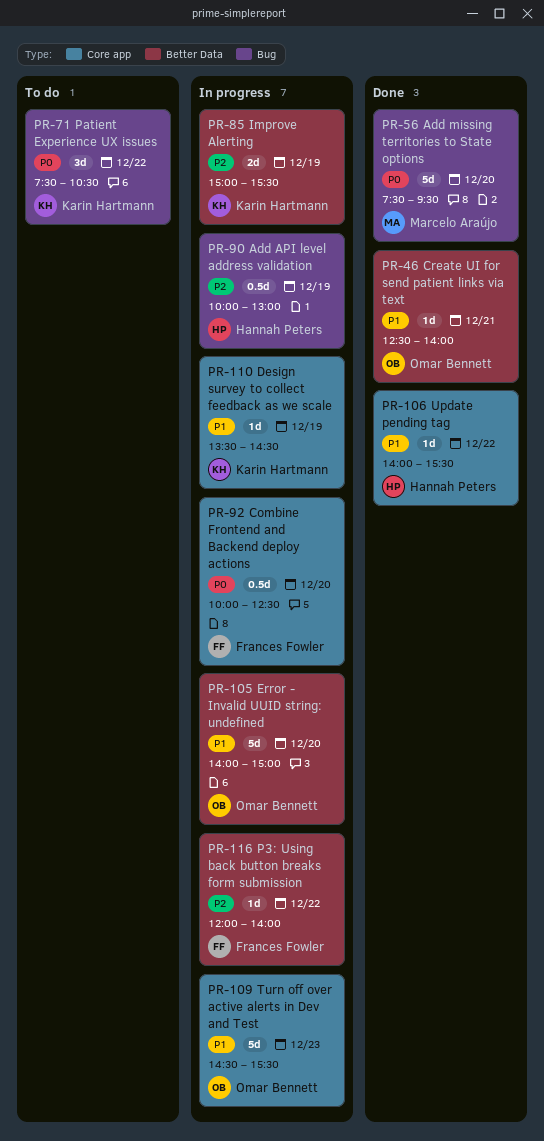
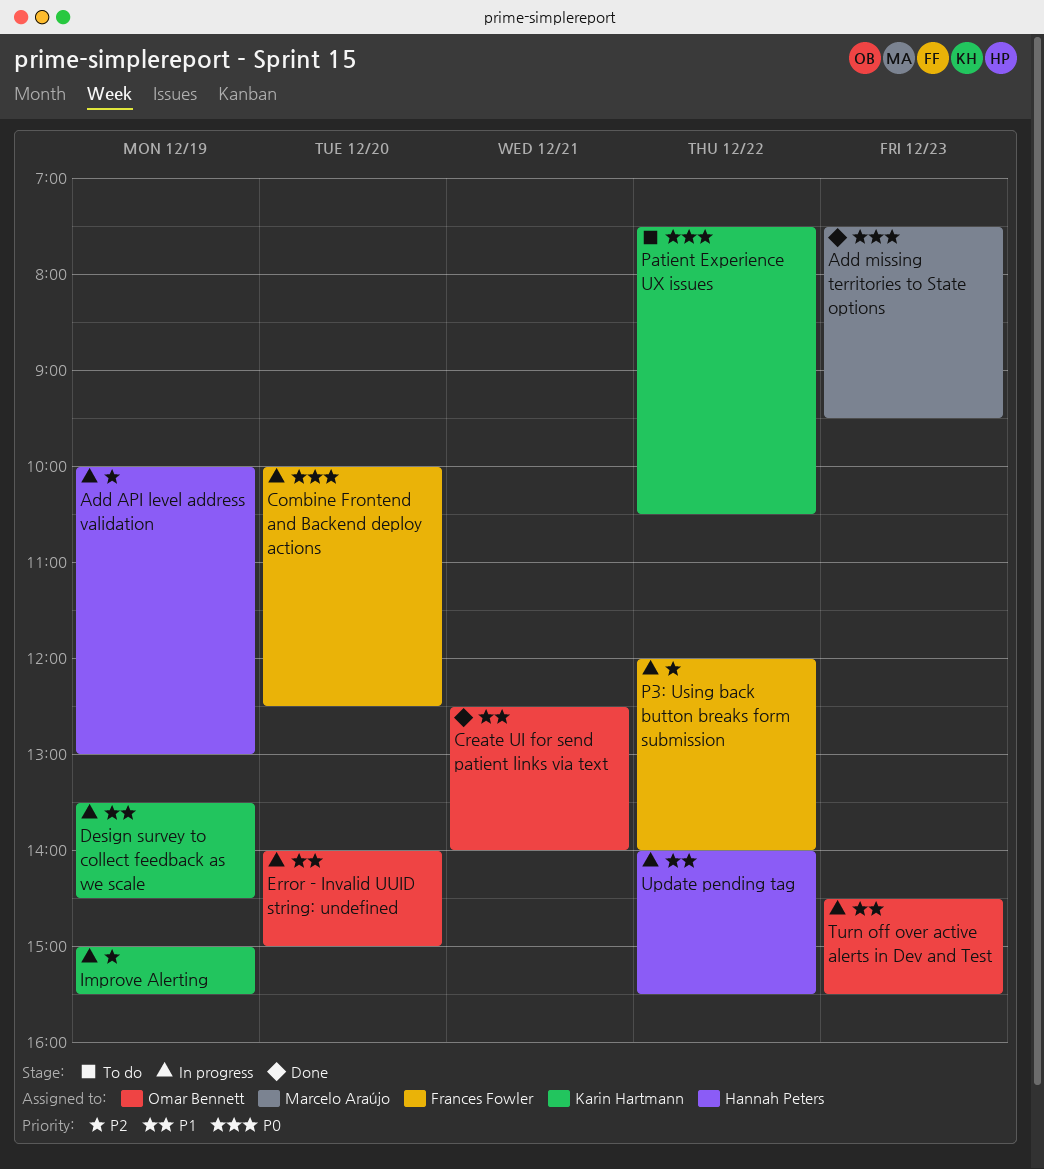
Add missing territories to State options, day: Dec 20 -> Dec 23
Update pending tag, status: Done -> In progress

